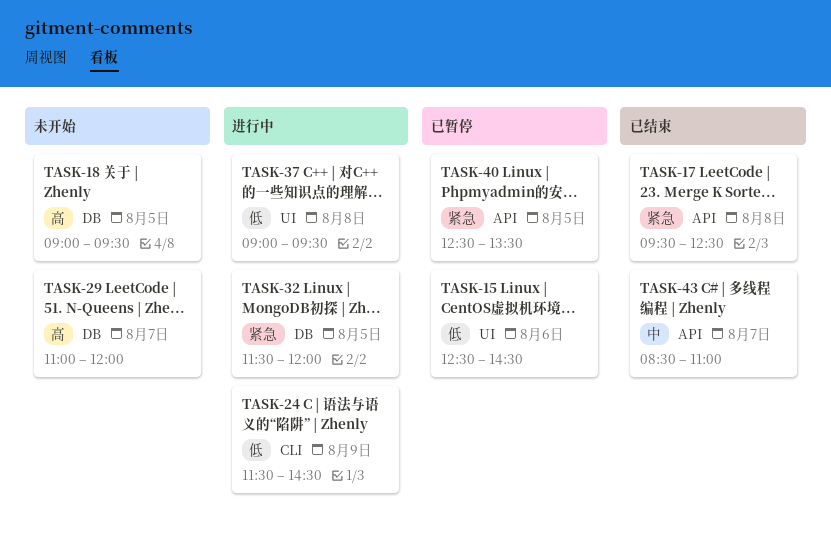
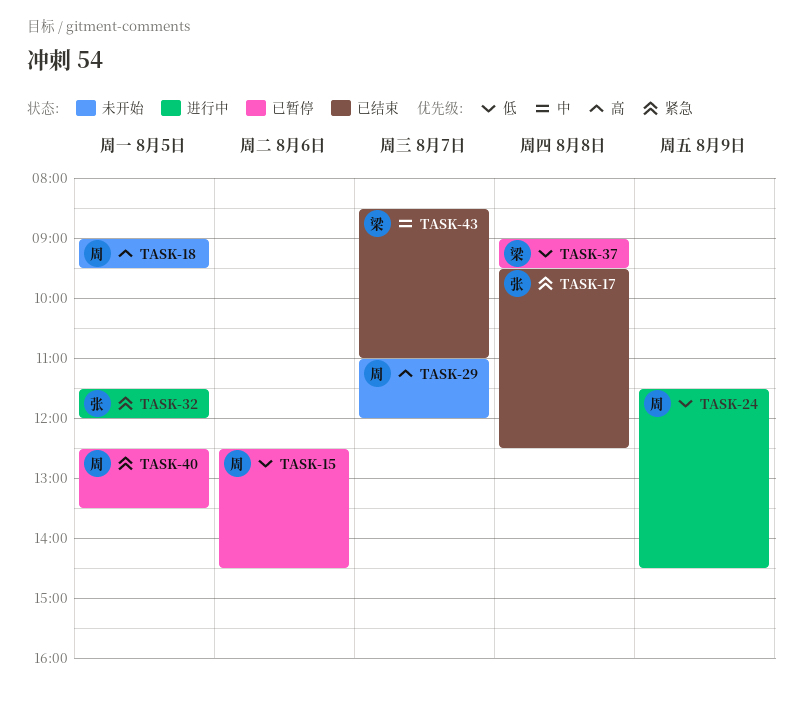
TASK-37, status: 进行中 -> 已暂停

